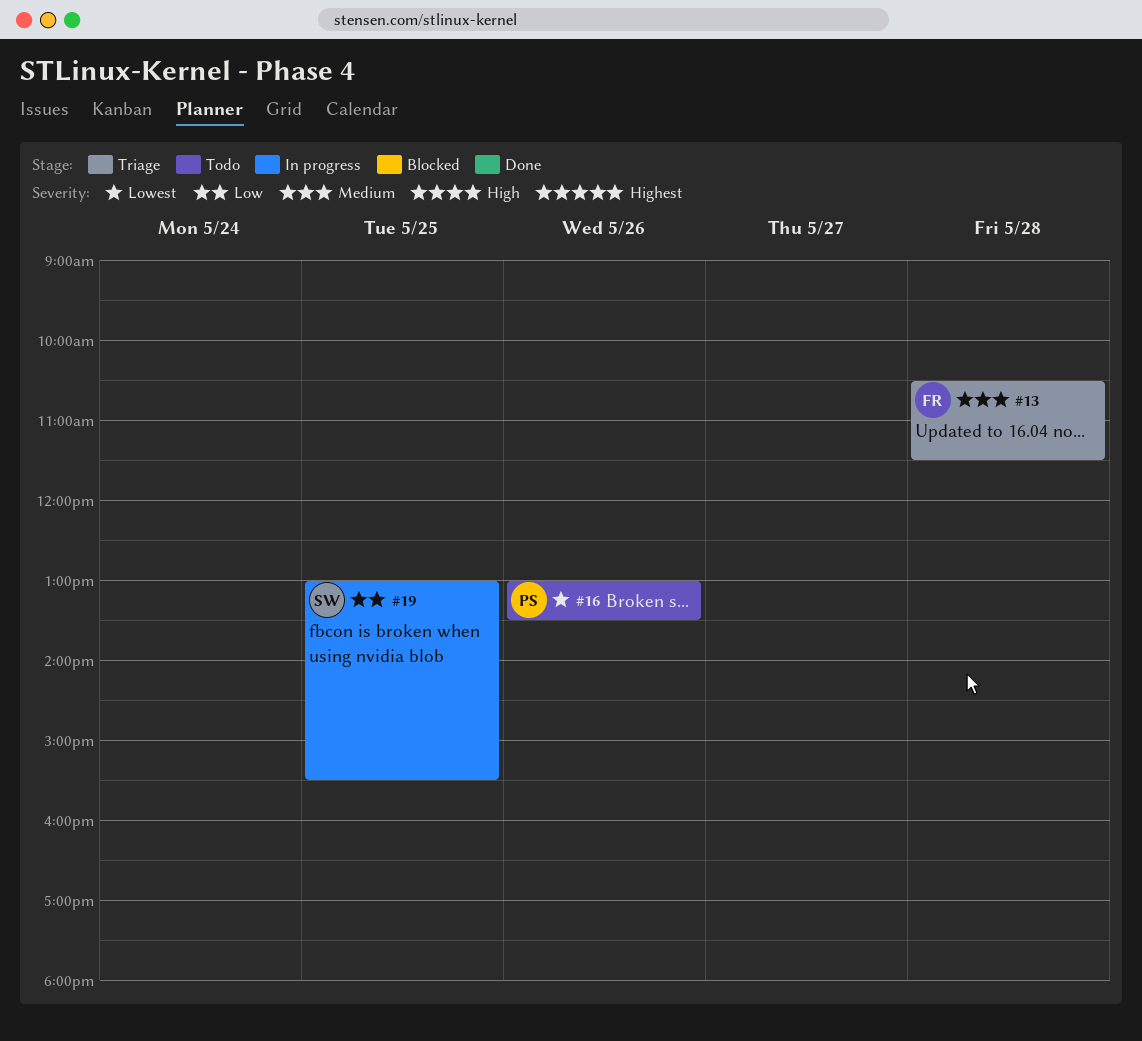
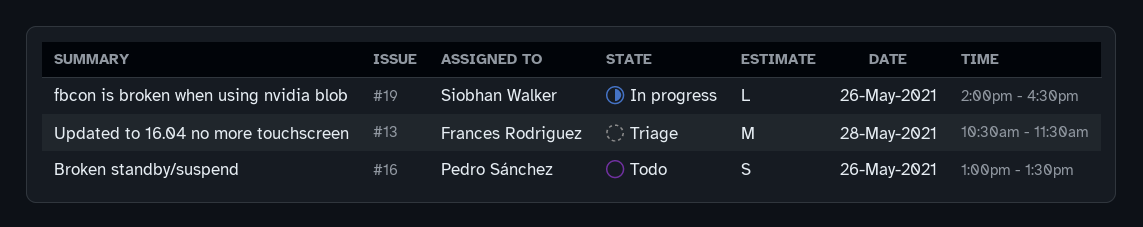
#19, day: May 25 -> May 26
#19, begins: 13:00 -> 14:00
#19, ends: 15:30 -> 16:30

